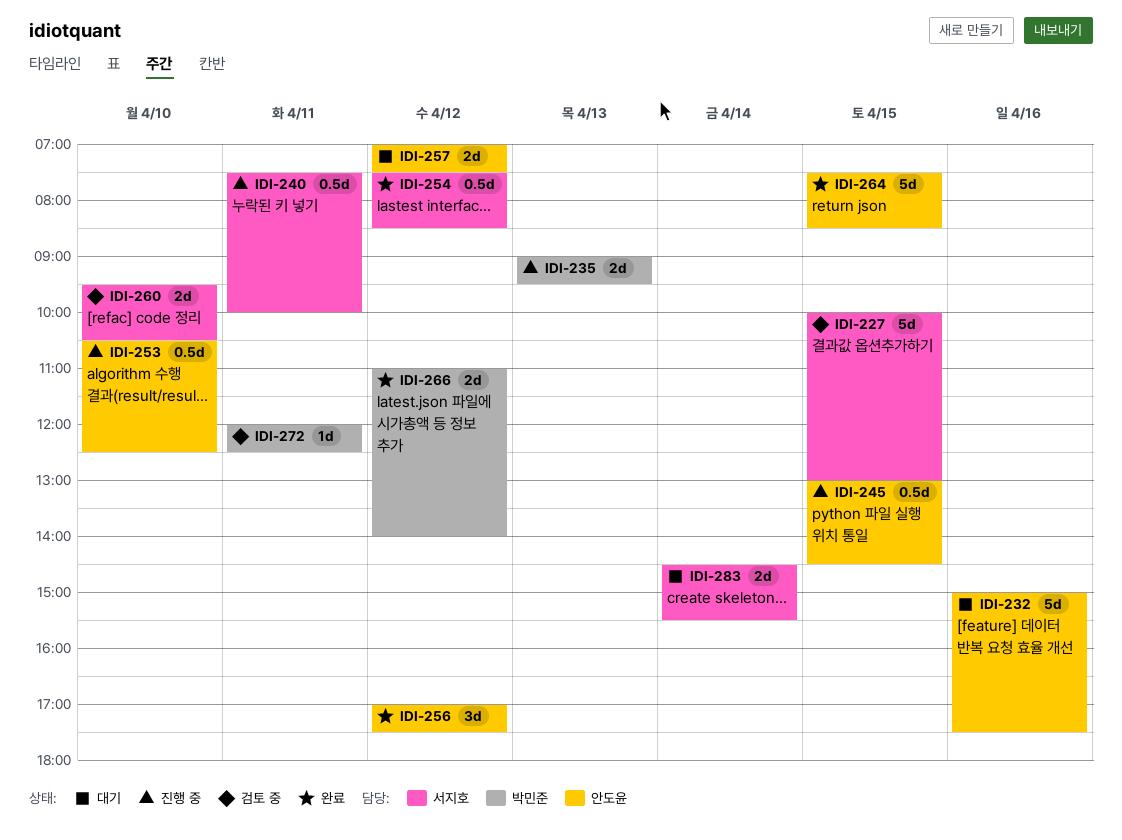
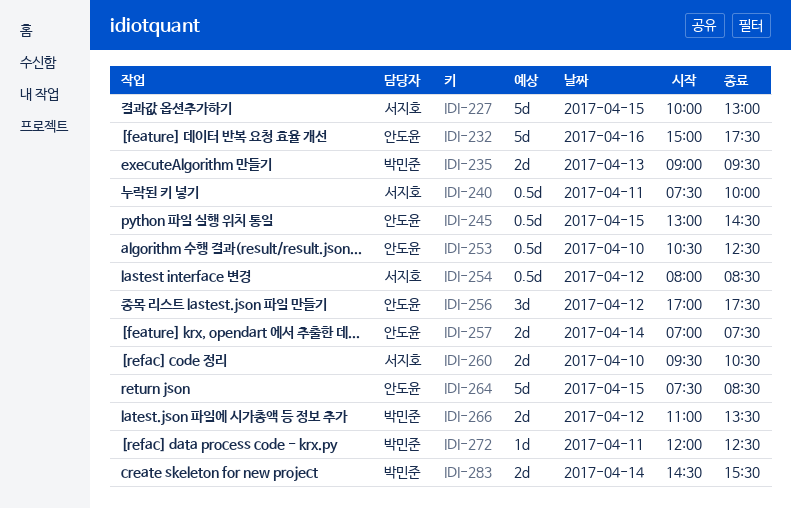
IDI-254, begins: 07:30 -> 08:00
IDI-257, day: Apr 12 -> Apr 14
IDI-266, ends: 14:00 -> 13:30
IDI-283, owner: 서지호 -> 박민준

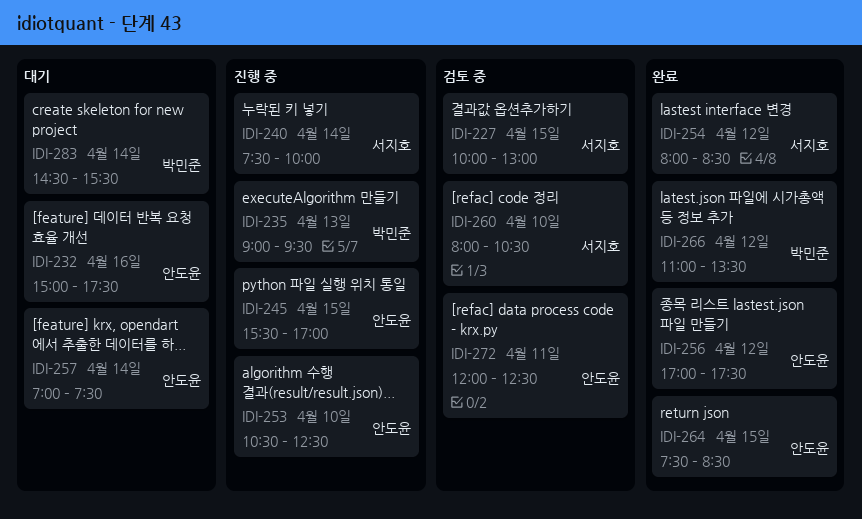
IDI-240, day: Apr 11 -> Apr 14
IDI-245, begins: 13:00 -> 15:30
IDI-245, ends: 14:30 -> 17:00
IDI-260, begins: 09:30 -> 08:00
IDI-272, owner: 박민준 -> 안도윤

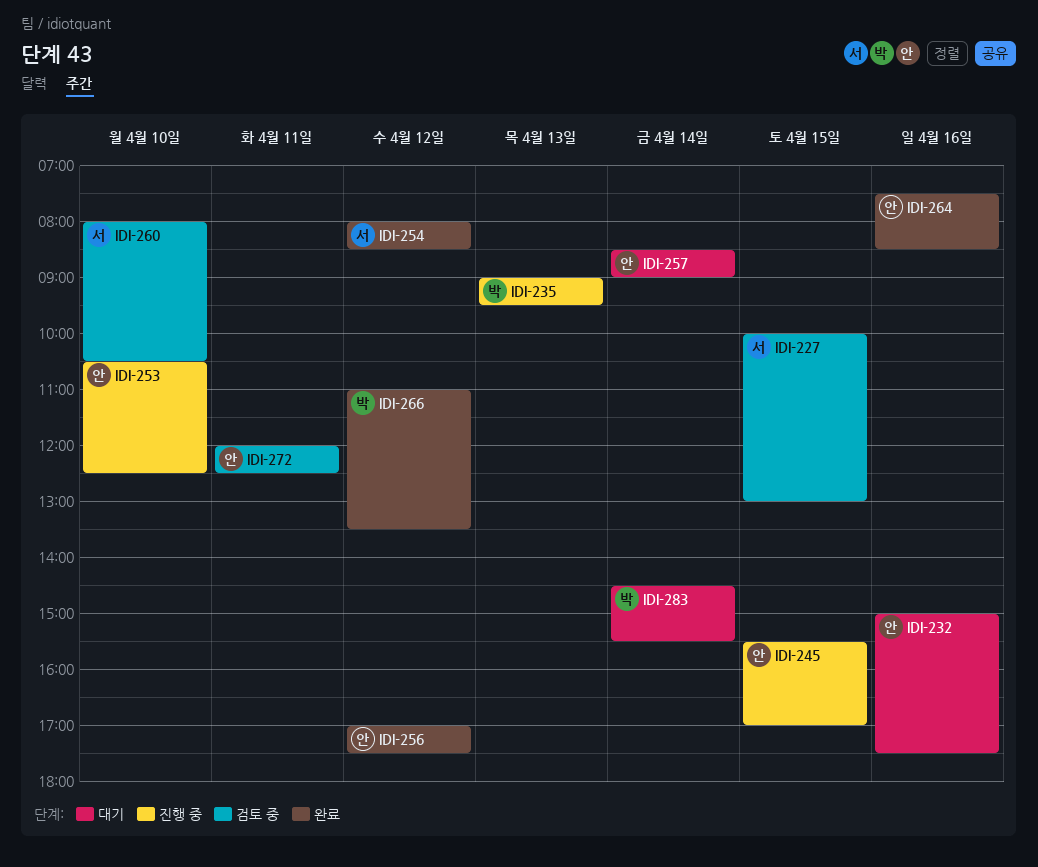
IDI-240: present -> none
IDI-257, begins: 07:00 -> 08:30
IDI-257, ends: 07:30 -> 09:00
IDI-264, day: Apr 15 -> Apr 16

